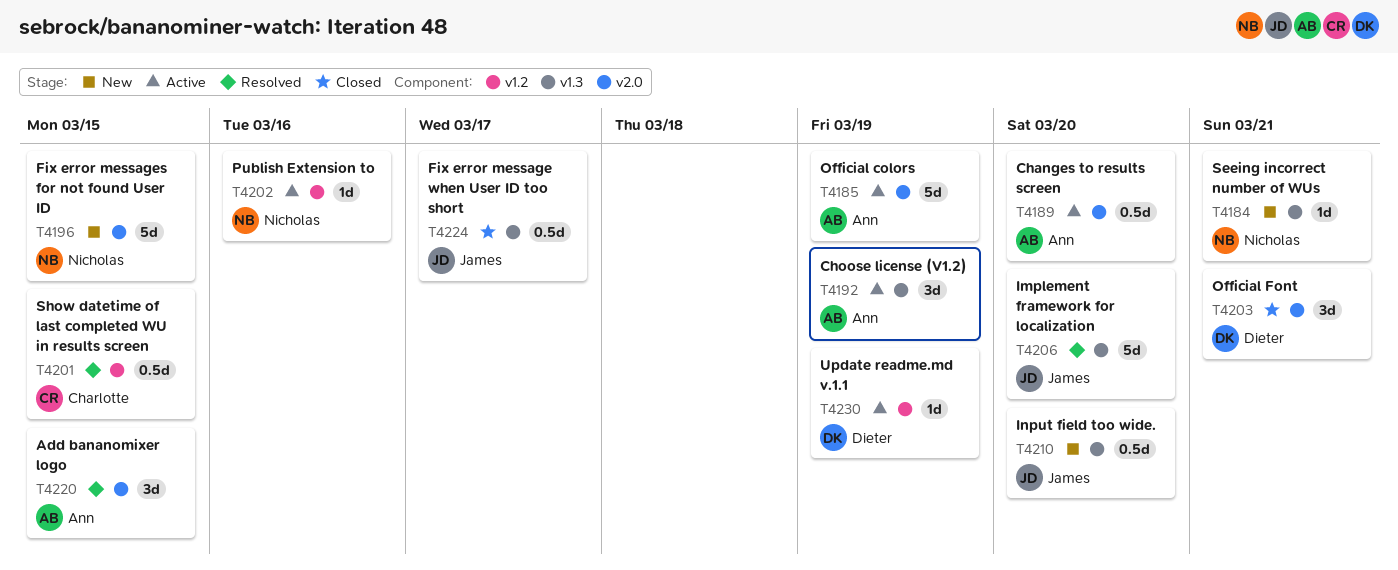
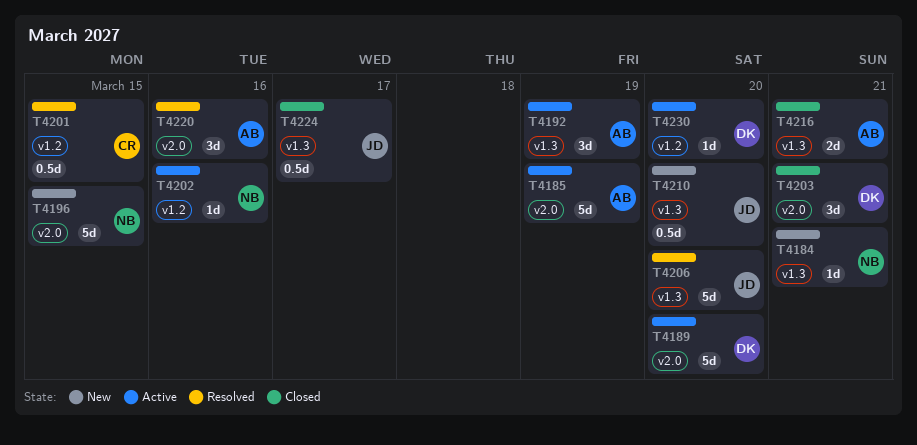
T4189, owner: Ann -> Dieter
T4189, estimate: 0.5d -> 5d
T4216: none -> present
T4220, due: Mar 15 -> Mar 16
T4230, due: Mar 19 -> Mar 20

